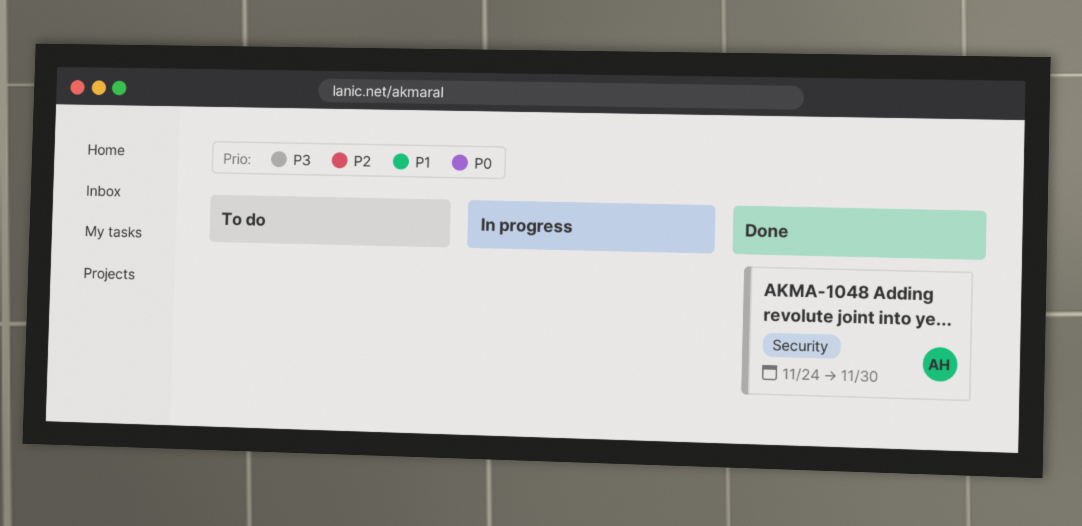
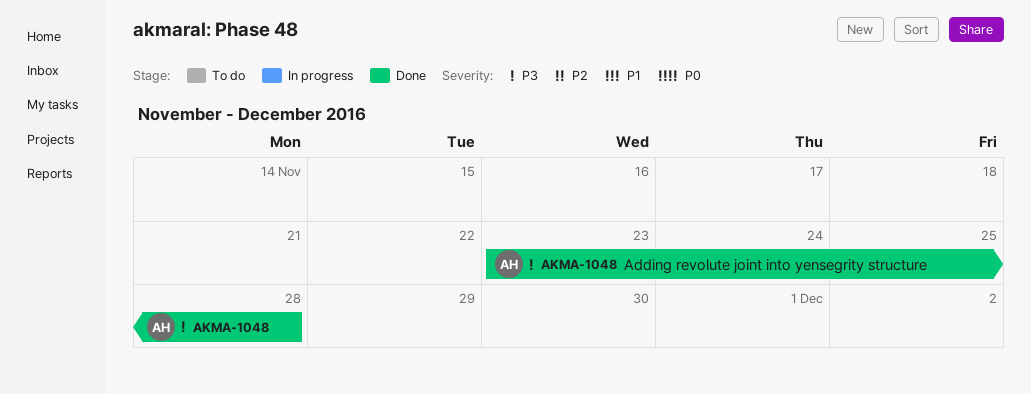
AKMA-1048, start: Nov 24 -> Nov 23
AKMA-1048, due: Nov 30 -> Nov 28

